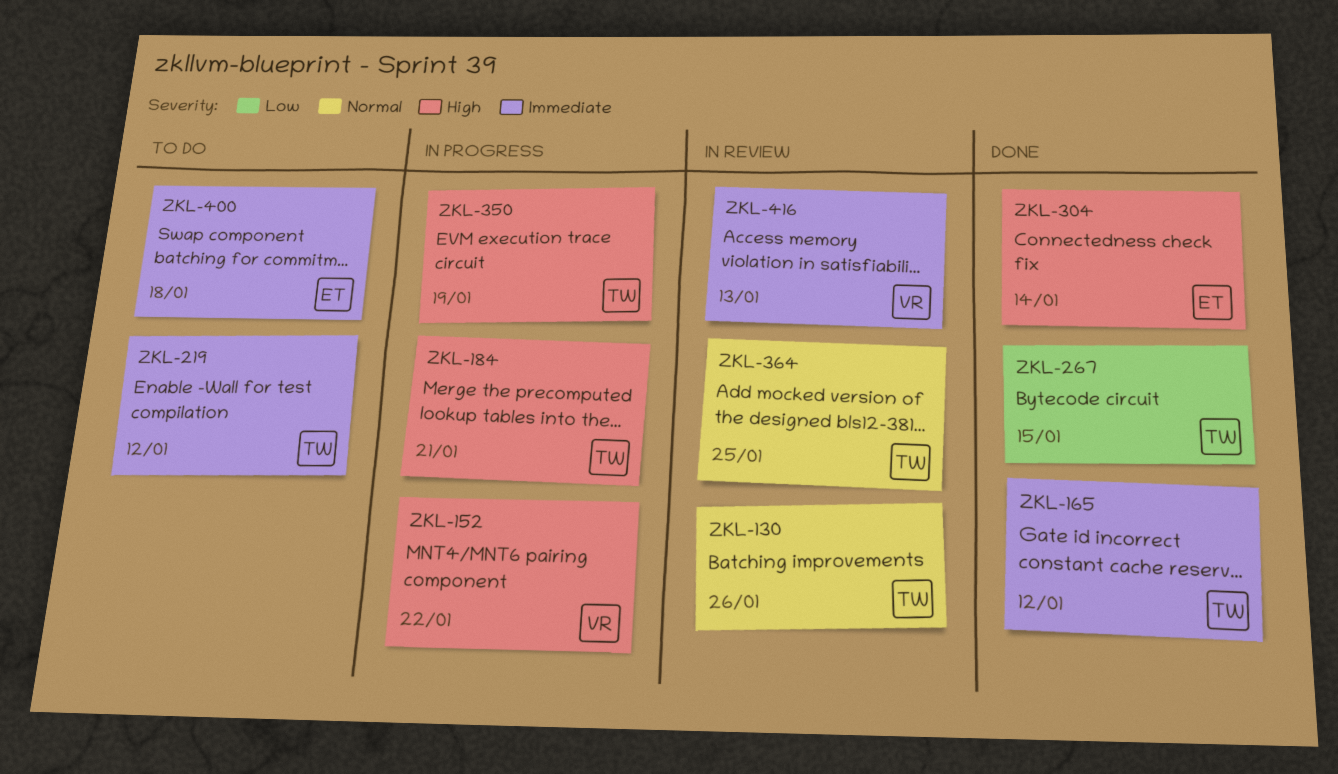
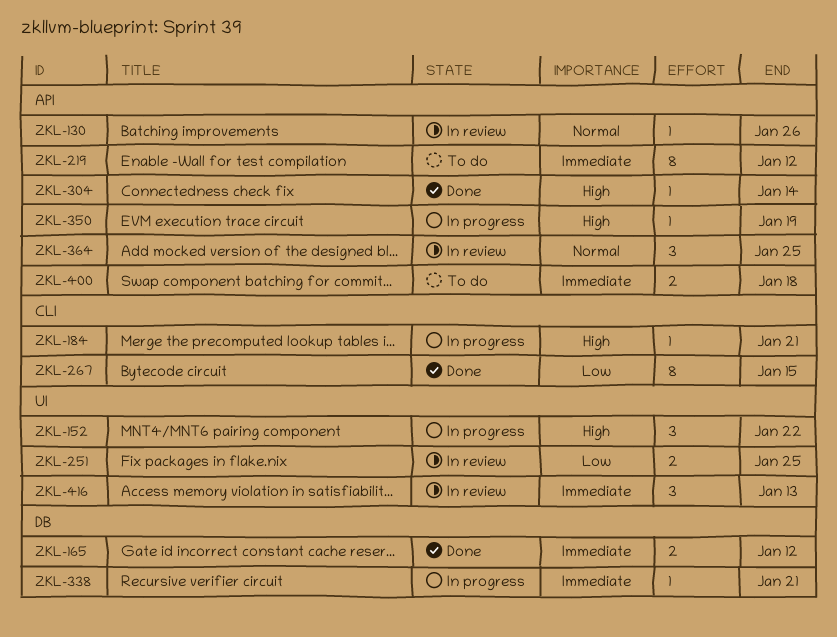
ZKL-251: none -> present
ZKL-338: none -> present

